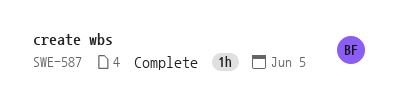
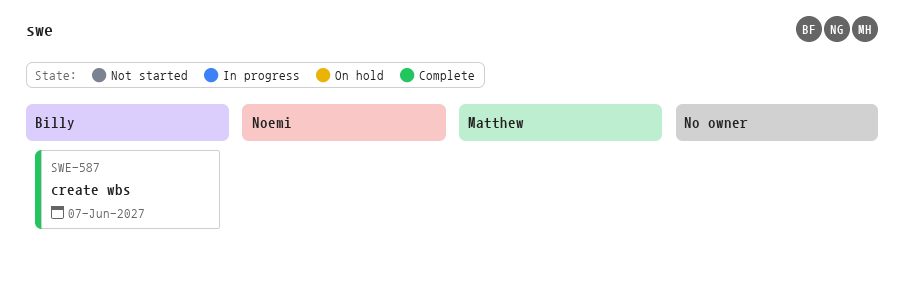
SWE-587, due: Jun 5 -> Jun 7

